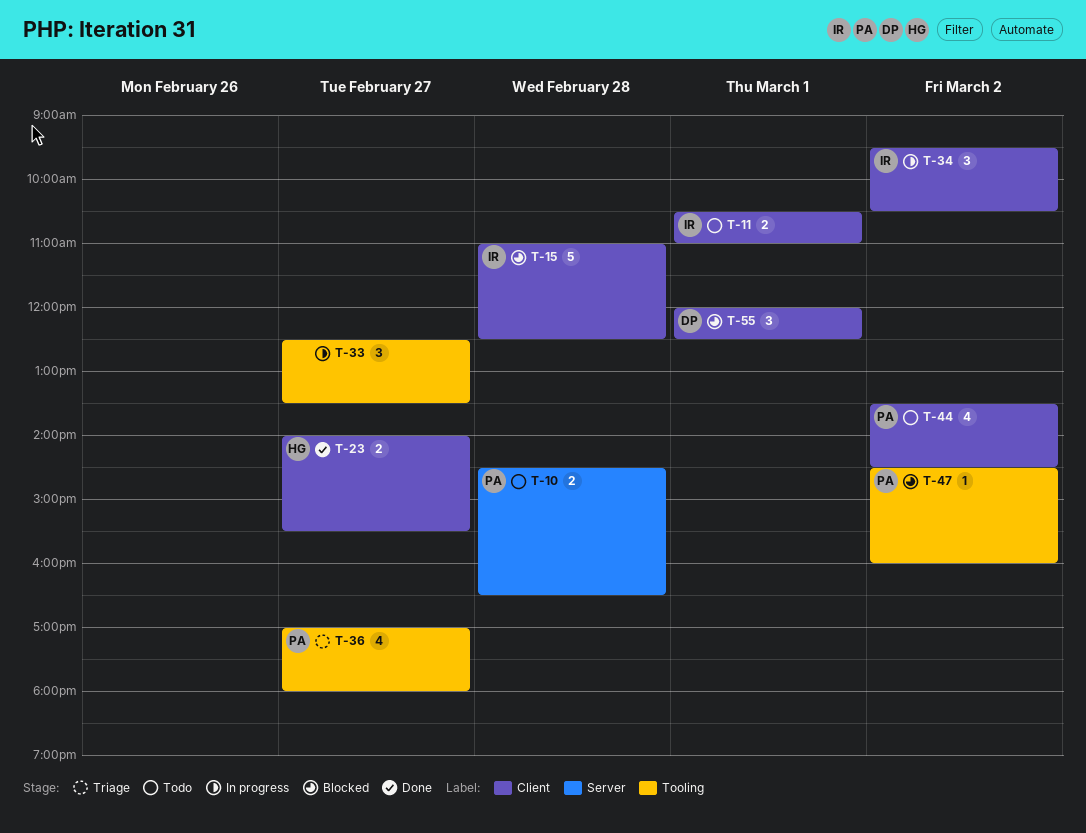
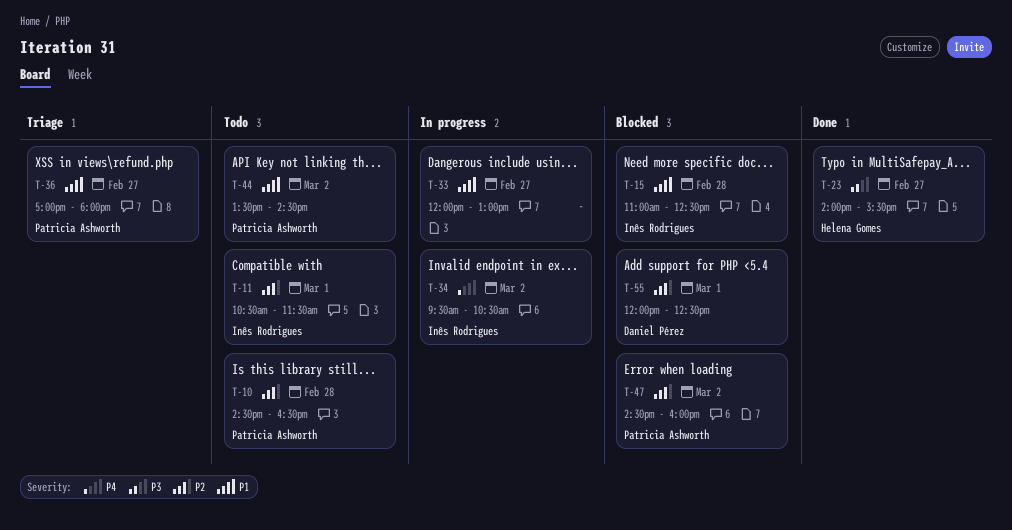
T-11, ends: 11:00 -> 11:30
T-33, begins: 12:30 -> 12:00
T-33, ends: 13:30 -> 13:00

